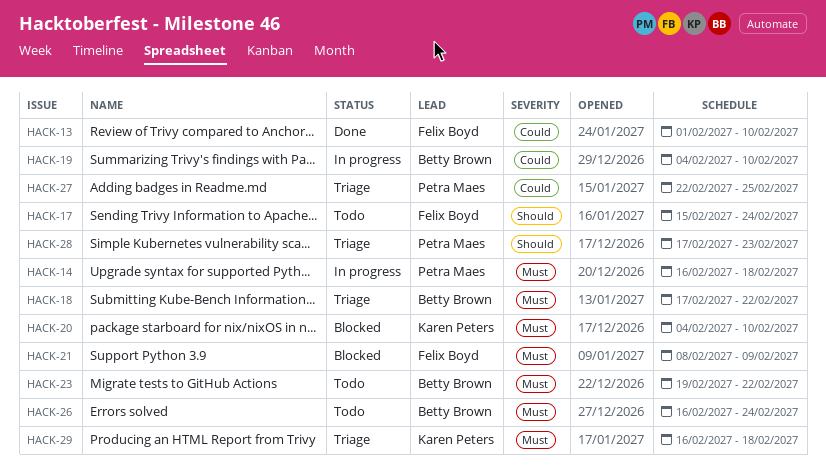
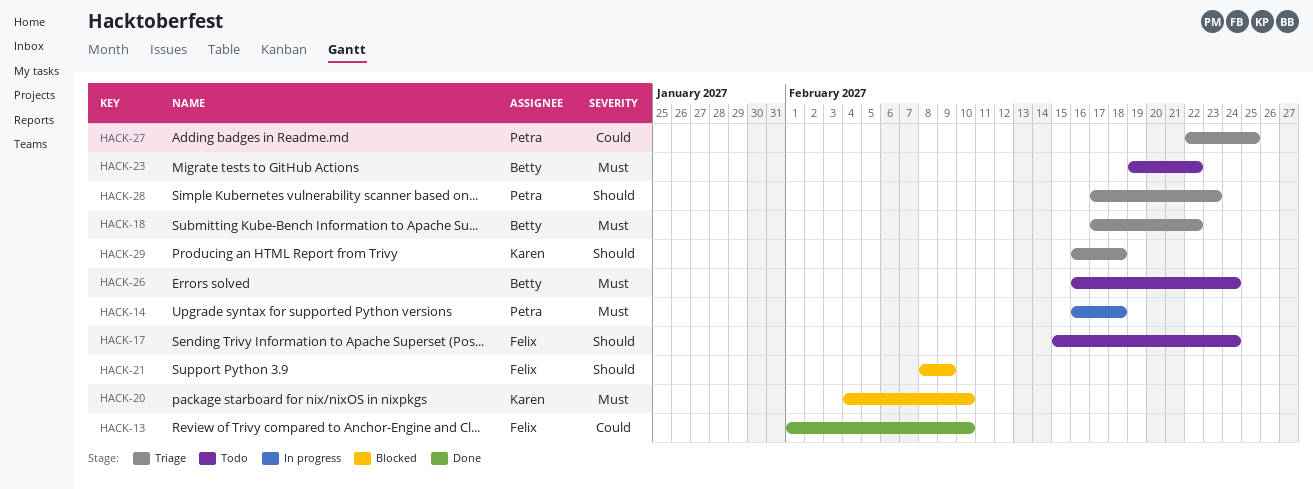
HACK-19: present -> none
HACK-21, priority: Must -> Should
HACK-29, priority: Must -> Should

